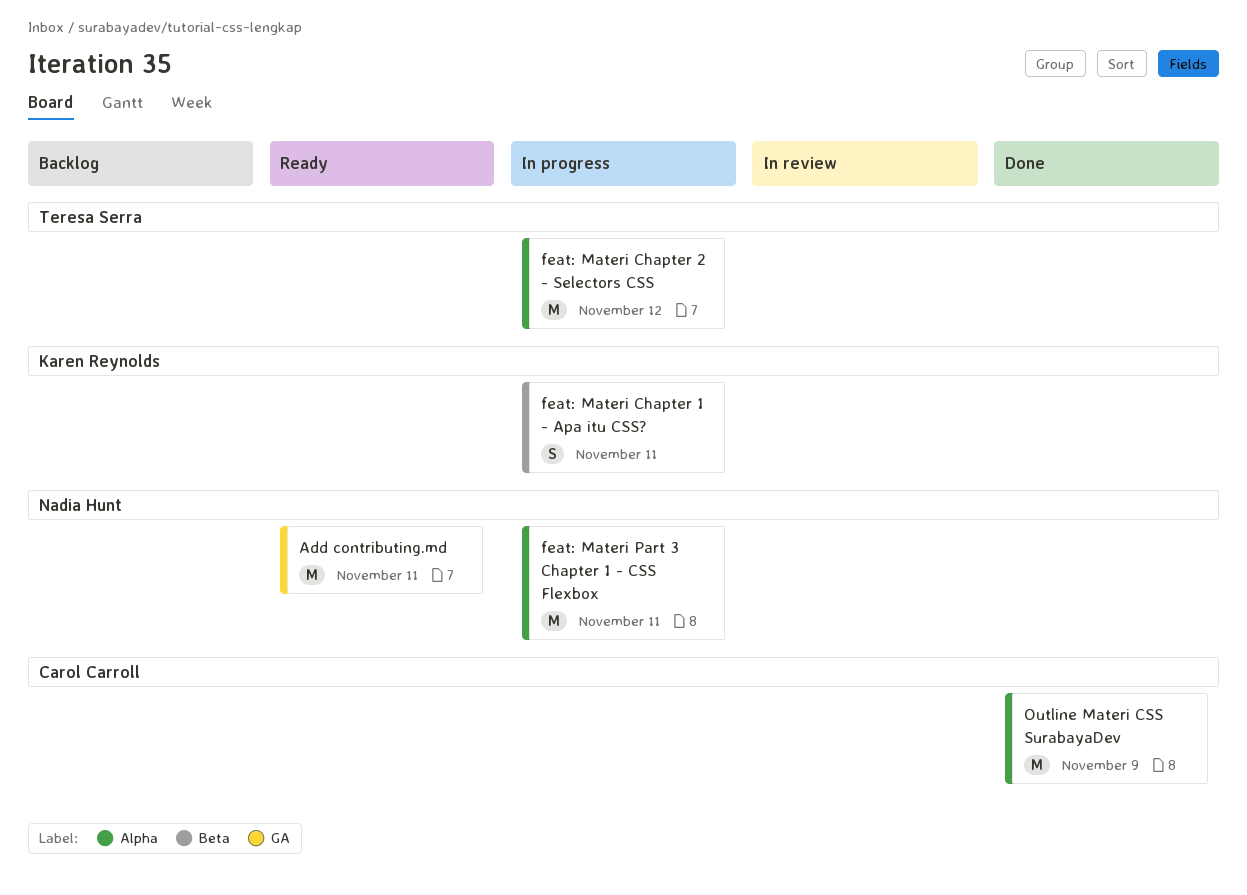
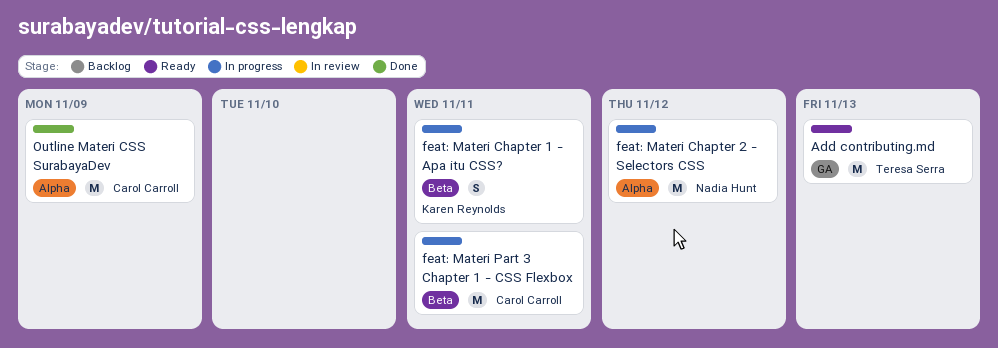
Add contributing.md, owner: Nadia Hunt -> Teresa Serra
Add contributing.md, due: Nov 11 -> Nov 13
feat: Materi Chapter 2 - Selectors CSS, owner: Teresa Serra -> Nadia Hunt
feat: Materi Part 3 Chapter 1 - CSS Flexbox, owner: Nadia Hunt -> Carol Carroll
feat: Materi Part 3 Chapter 1 - CSS Flexbox, label: Alpha -> Beta

